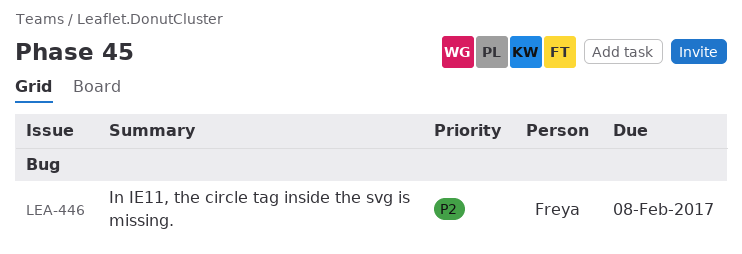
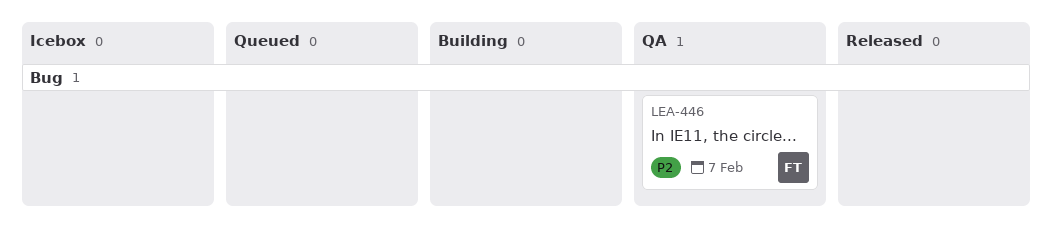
LEA-446, due: Feb 8 -> Feb 7

